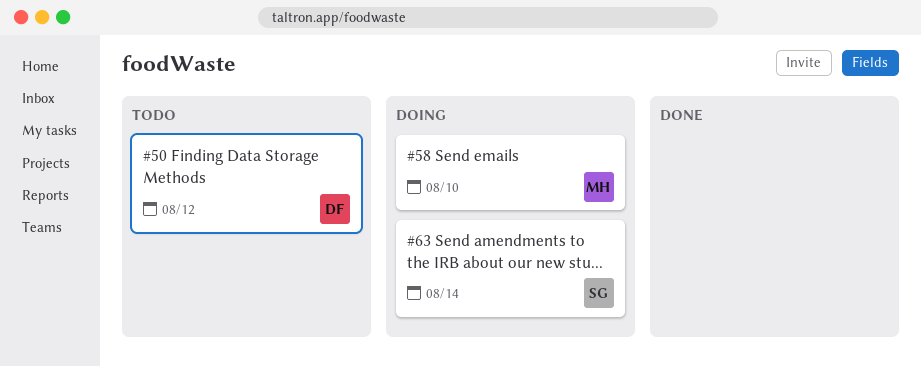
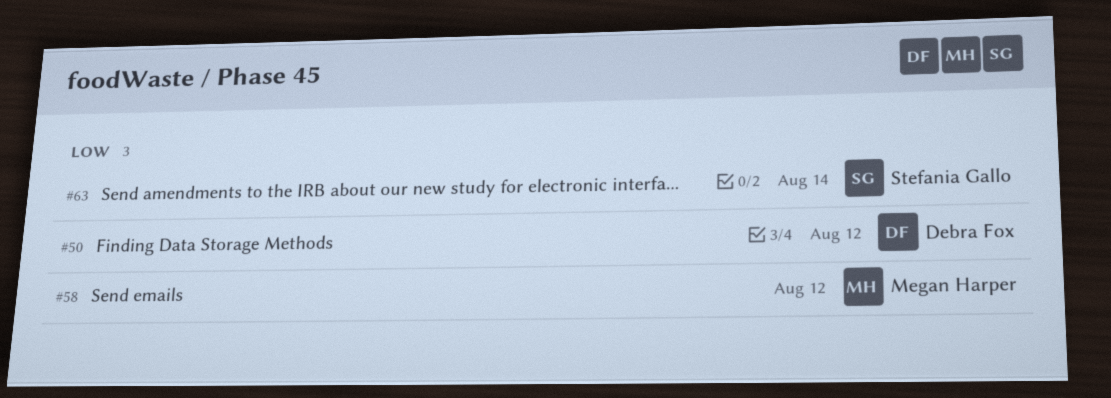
#58, due: Aug 10 -> Aug 12

